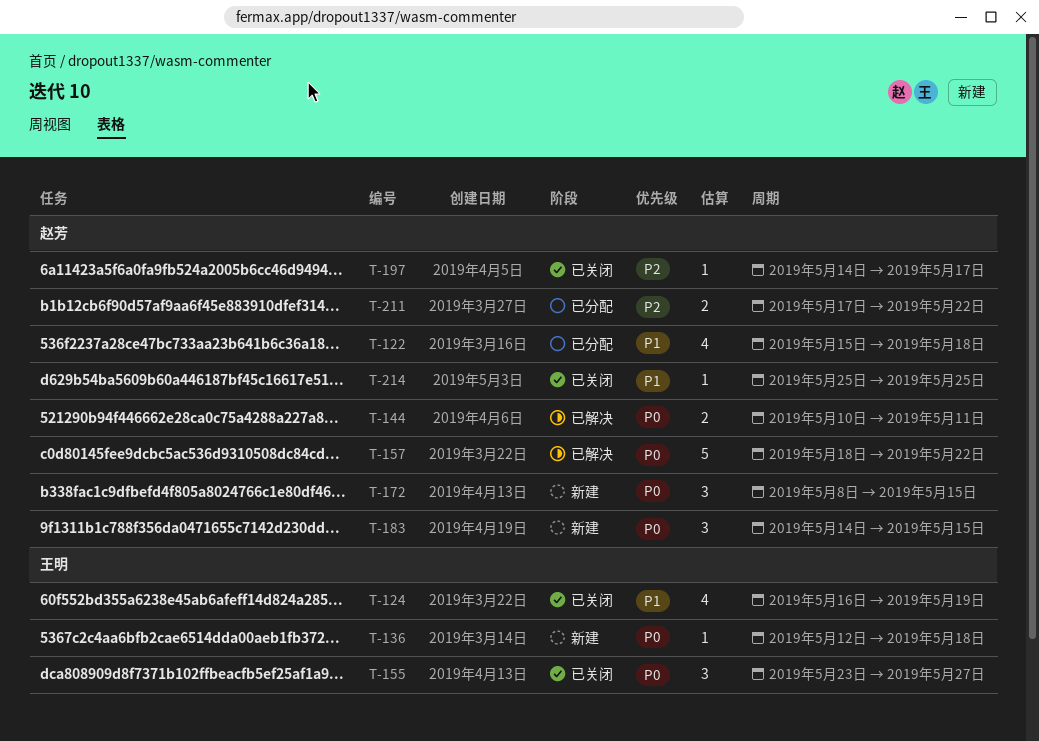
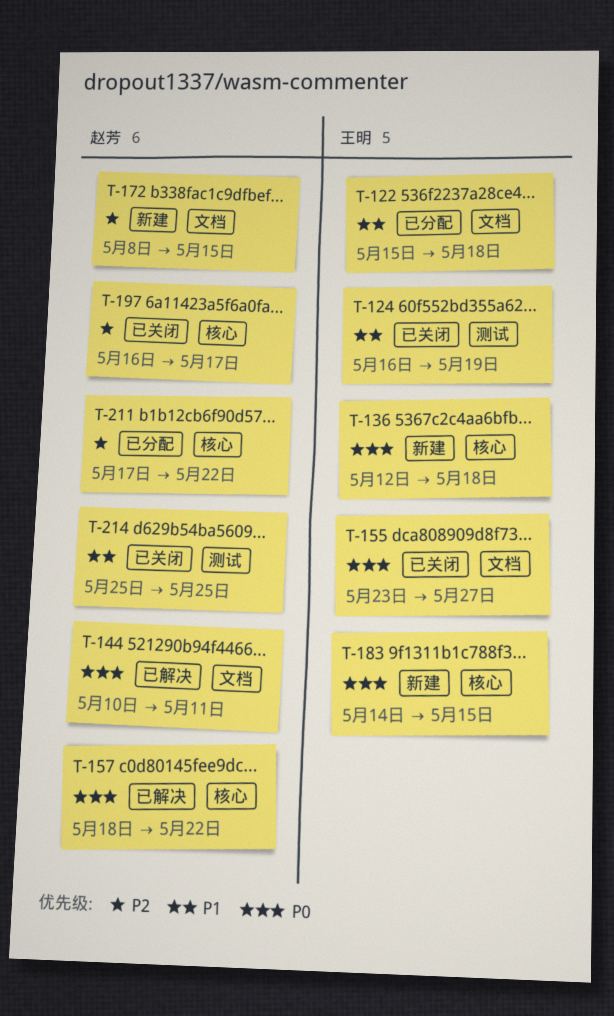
T-122, owner: 赵芳 -> 王明
T-172, priority: P0 -> P2
T-183, owner: 赵芳 -> 王明
T-197, start: May 14 -> May 16

